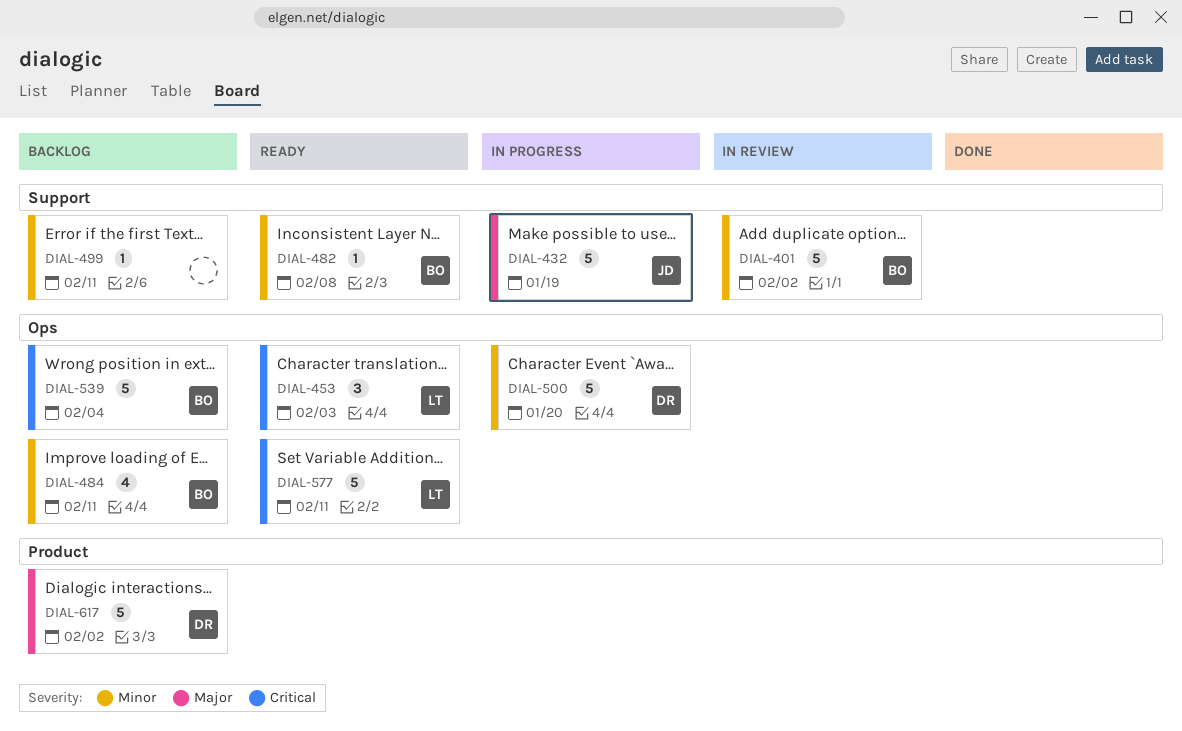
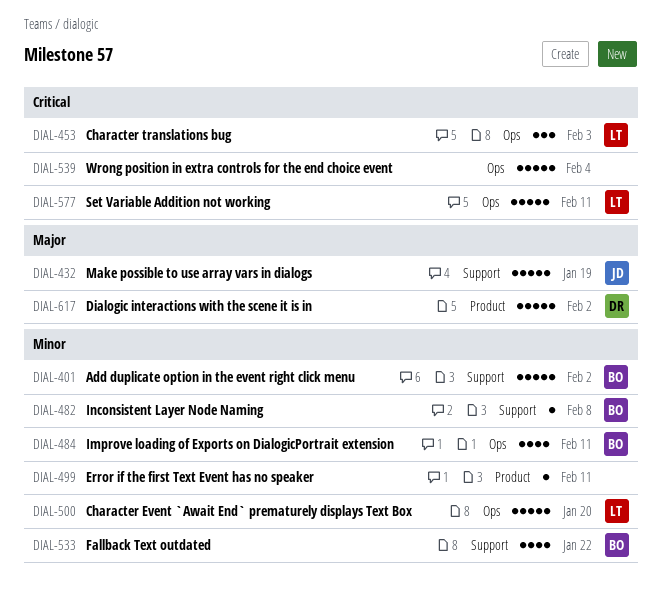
DIAL-499, label: Support -> Product
DIAL-500, owner: DR -> LT
DIAL-533: none -> present
DIAL-539, owner: BO -> none

